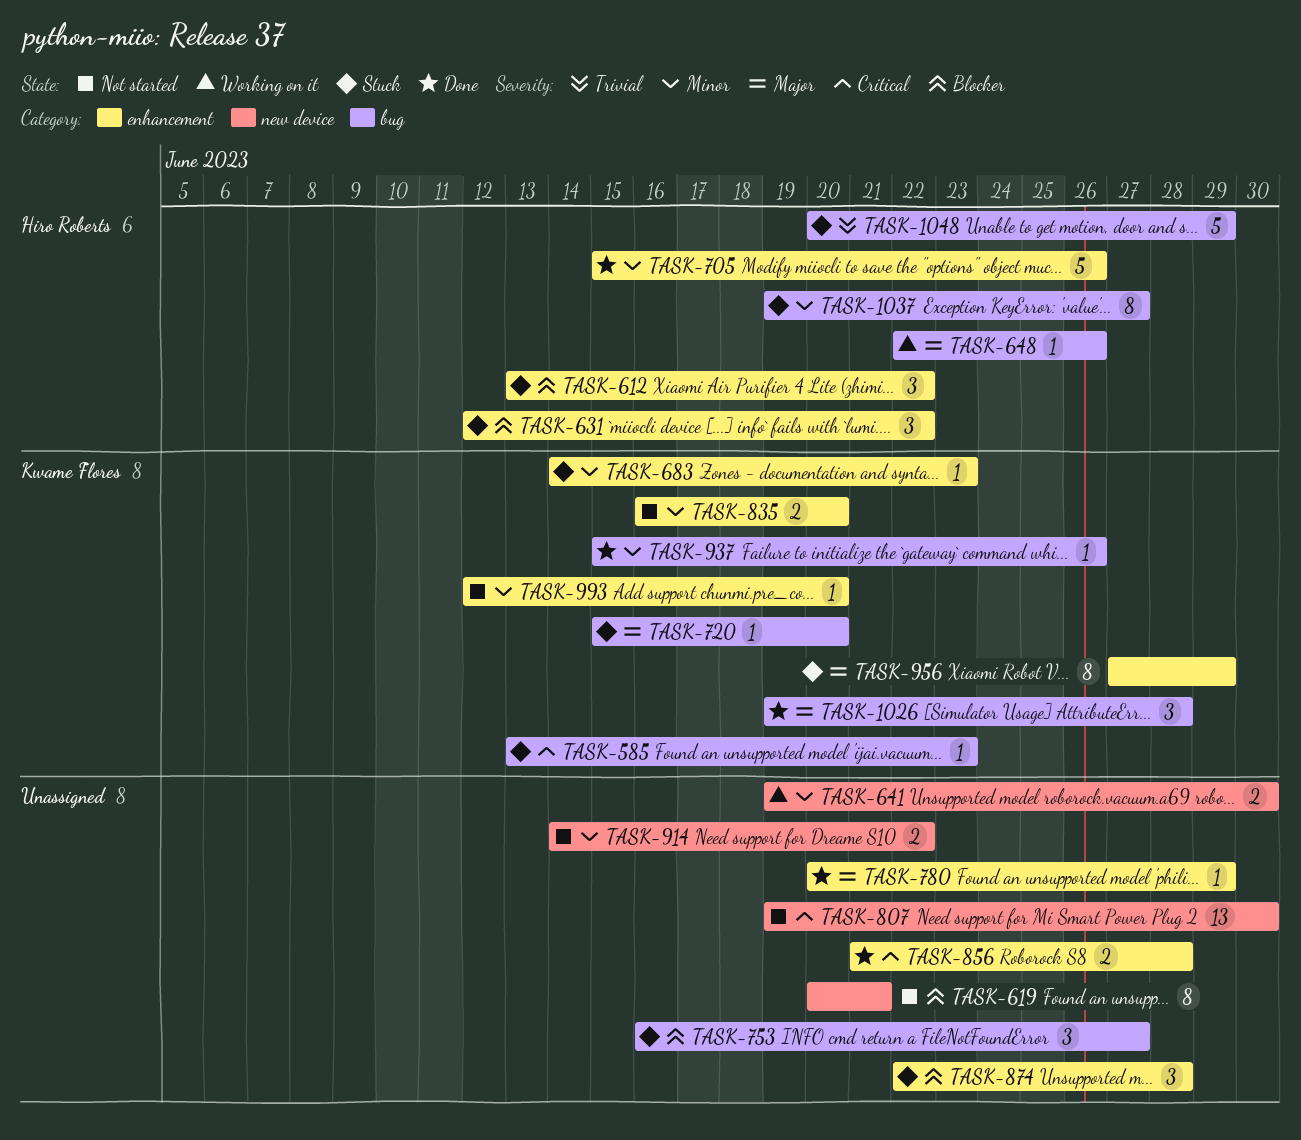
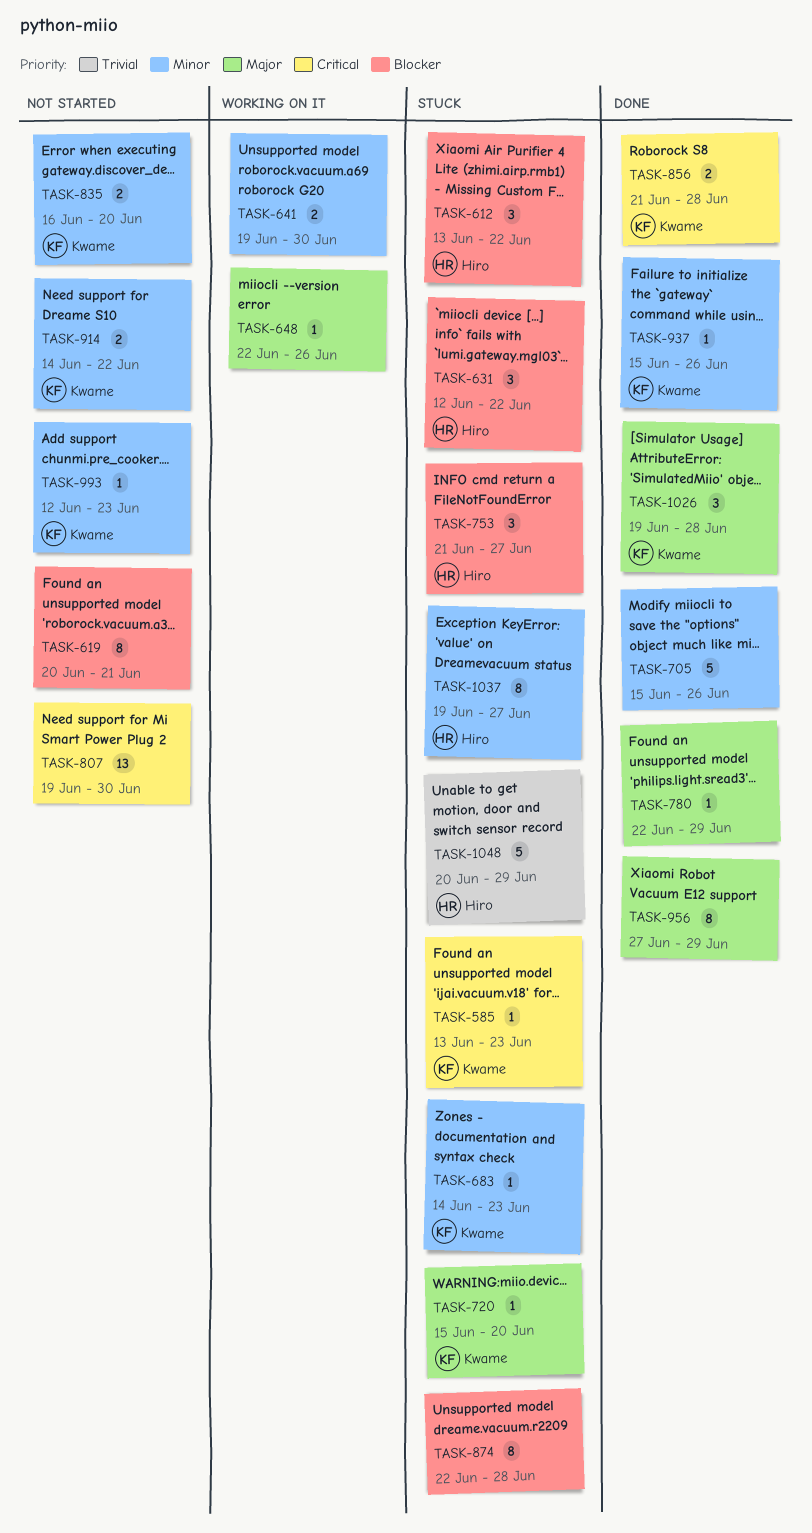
TASK-648, owner: Hiro Roberts -> none
TASK-705, owner: Hiro Roberts -> none
TASK-753, owner: none -> Hiro Roberts
TASK-753, start: Jun 16 -> Jun 21
TASK-780, start: Jun 20 -> Jun 22
TASK-856, owner: none -> Kwame Flores
TASK-874, estimate: 3 -> 8
TASK-914, owner: none -> Kwame Flores
TASK-956, status: Stuck -> Done
TASK-956, owner: Kwame Flores -> none
TASK-993, due: Jun 20 -> Jun 23

